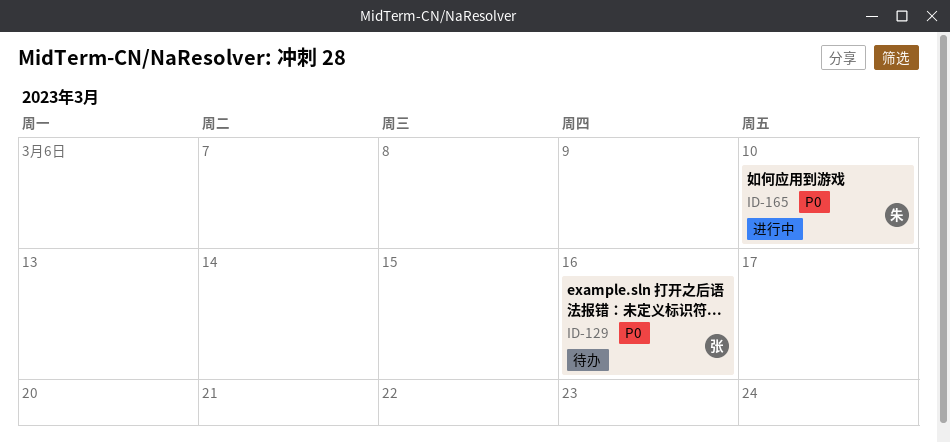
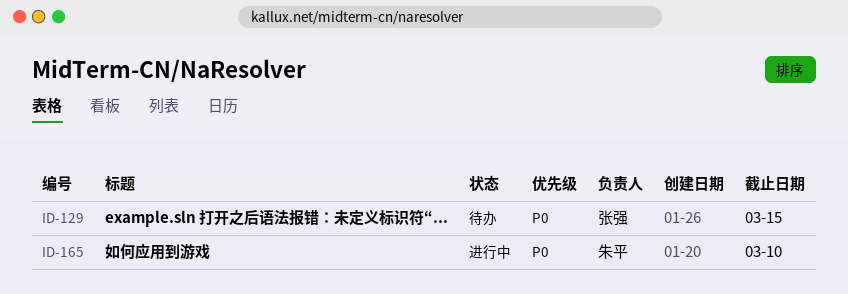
ID-129, due: Mar 16 -> Mar 15

